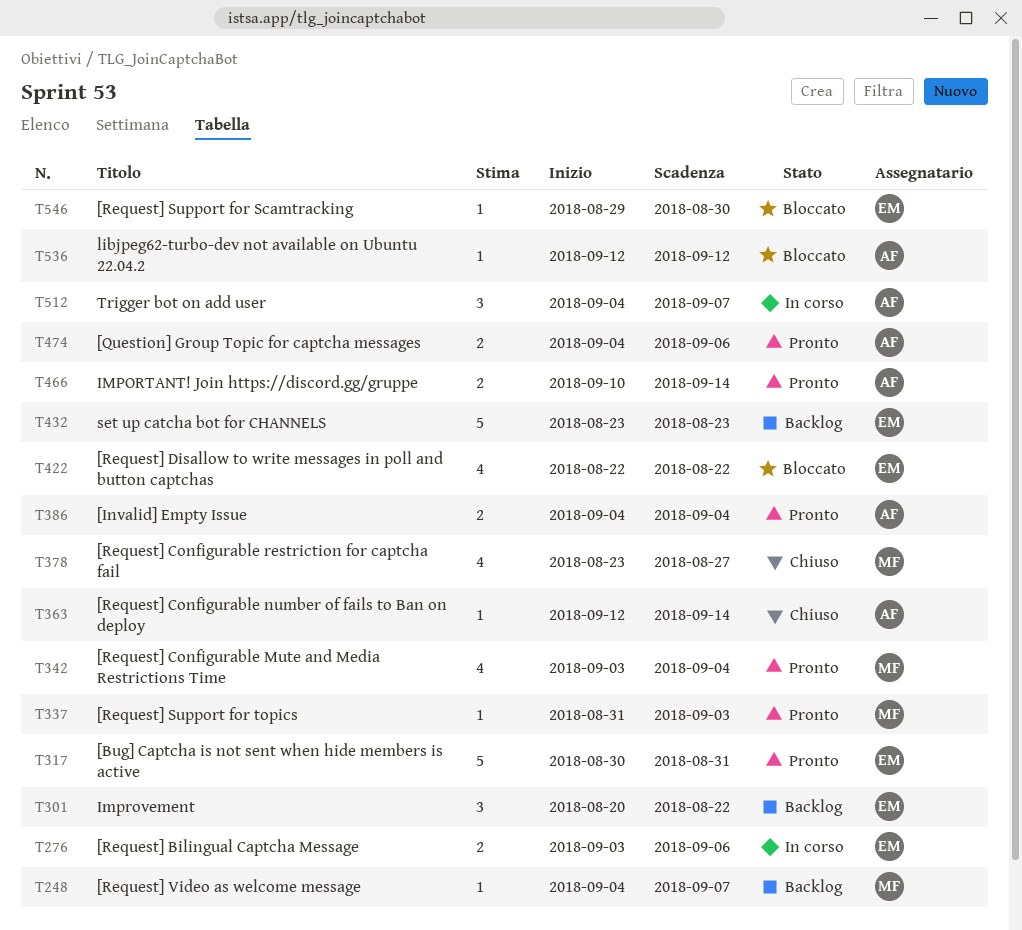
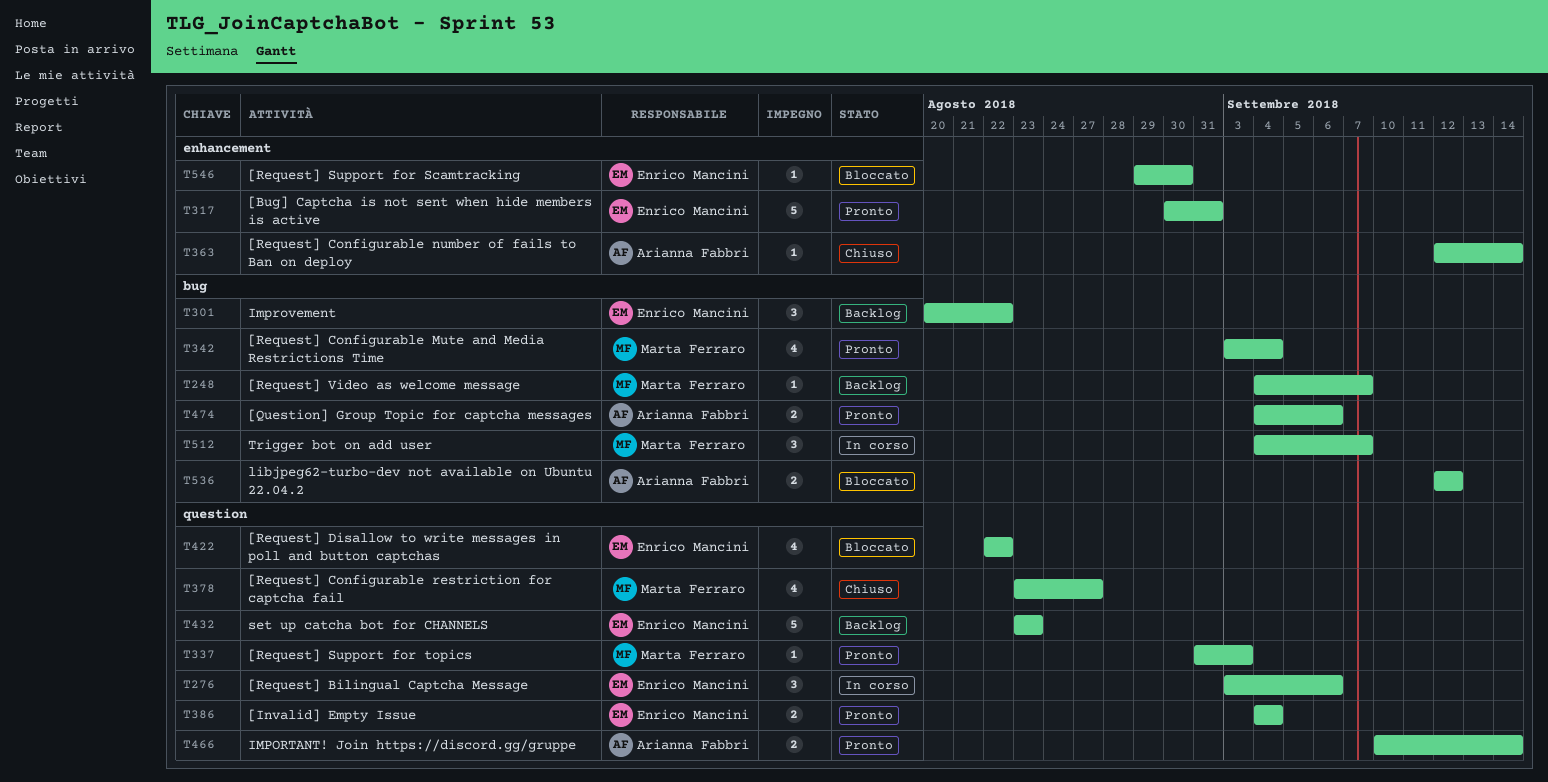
T276, estimate: 2 -> 3
T386, owner: Arianna Fabbri -> Enrico Mancini
T512, owner: Arianna Fabbri -> Marta Ferraro
T536, estimate: 1 -> 2

